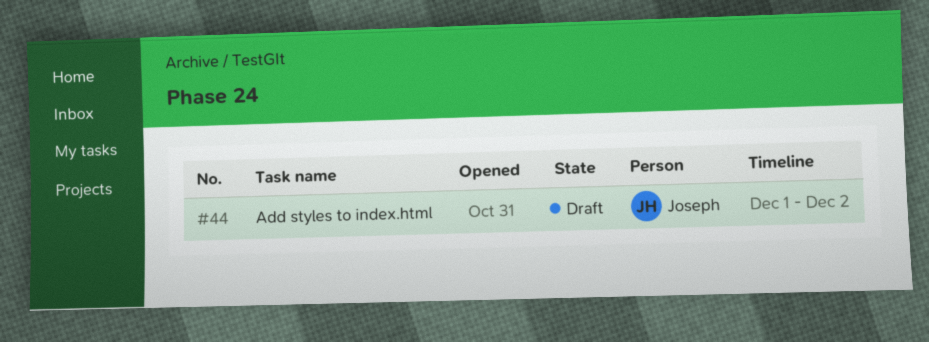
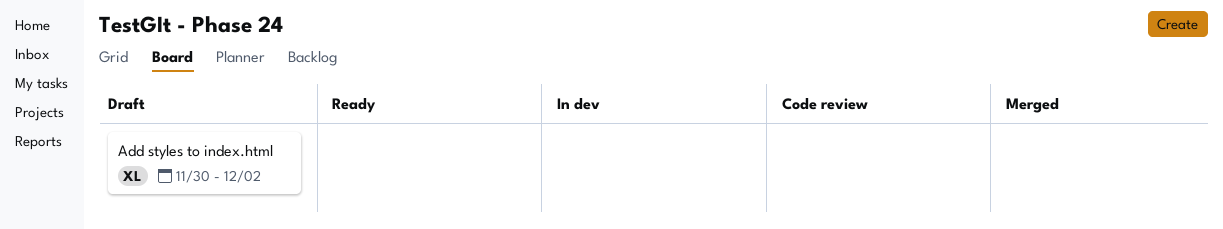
Add styles to index.html, start: Dec 1 -> Nov 30

